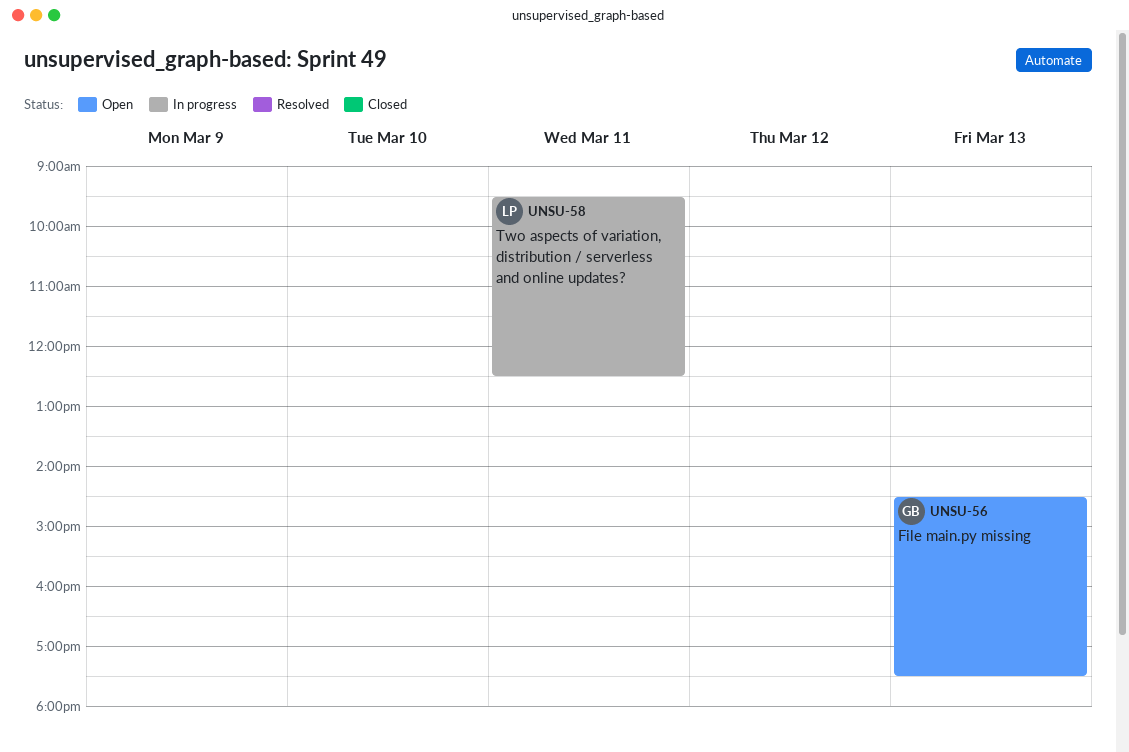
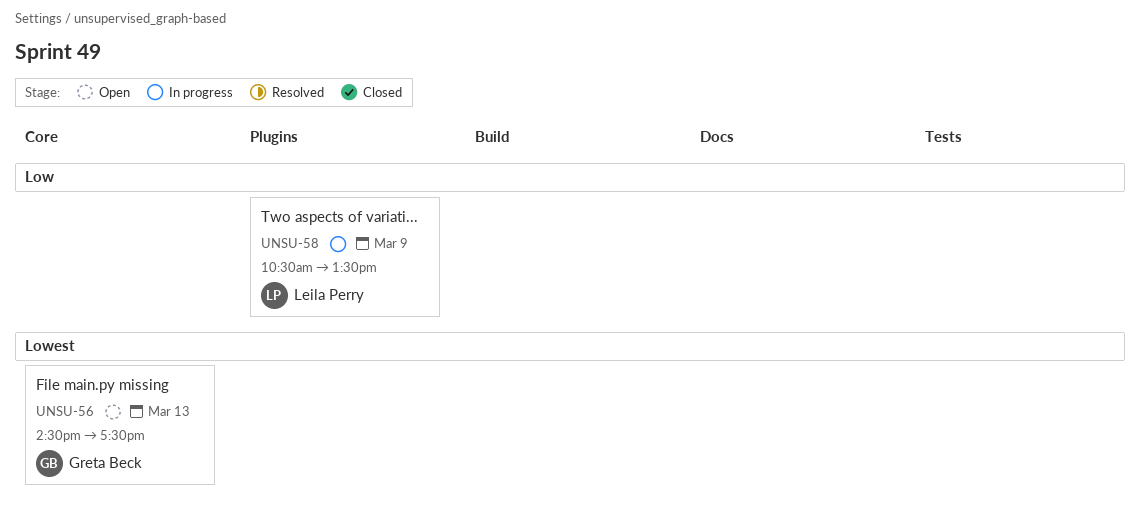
UNSU-58, day: Mar 11 -> Mar 9
UNSU-58, begins: 09:30 -> 10:30
UNSU-58, ends: 12:30 -> 13:30

